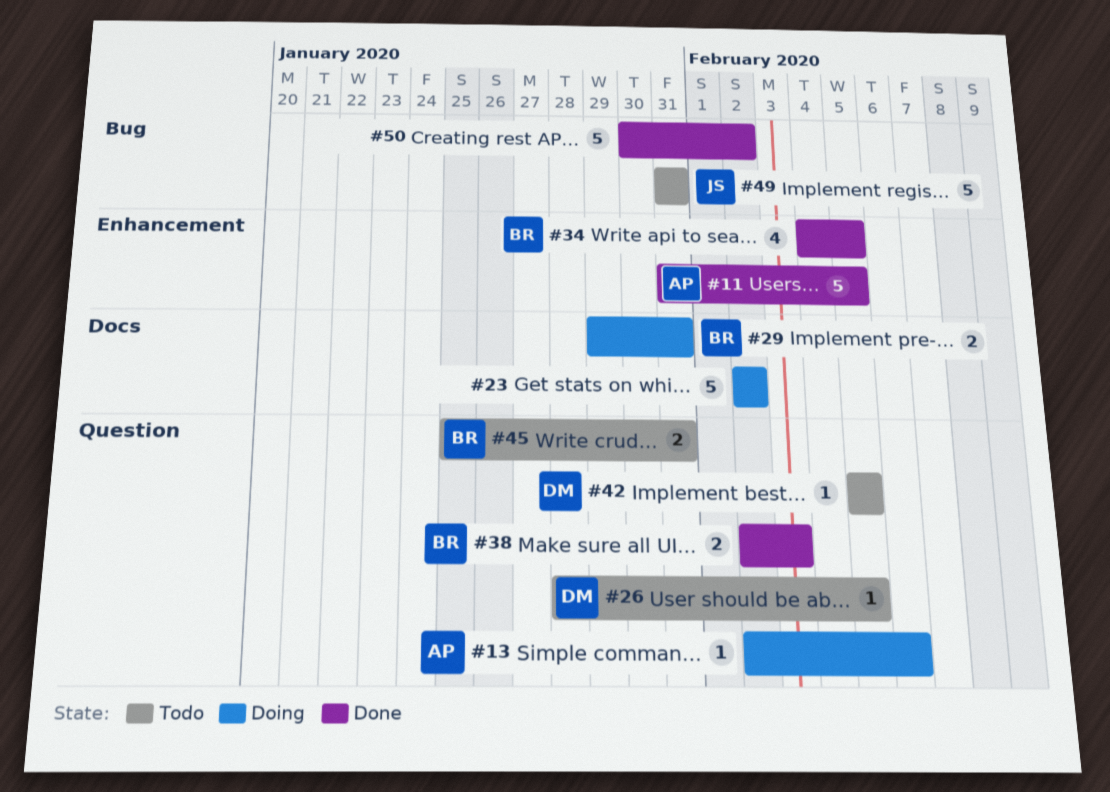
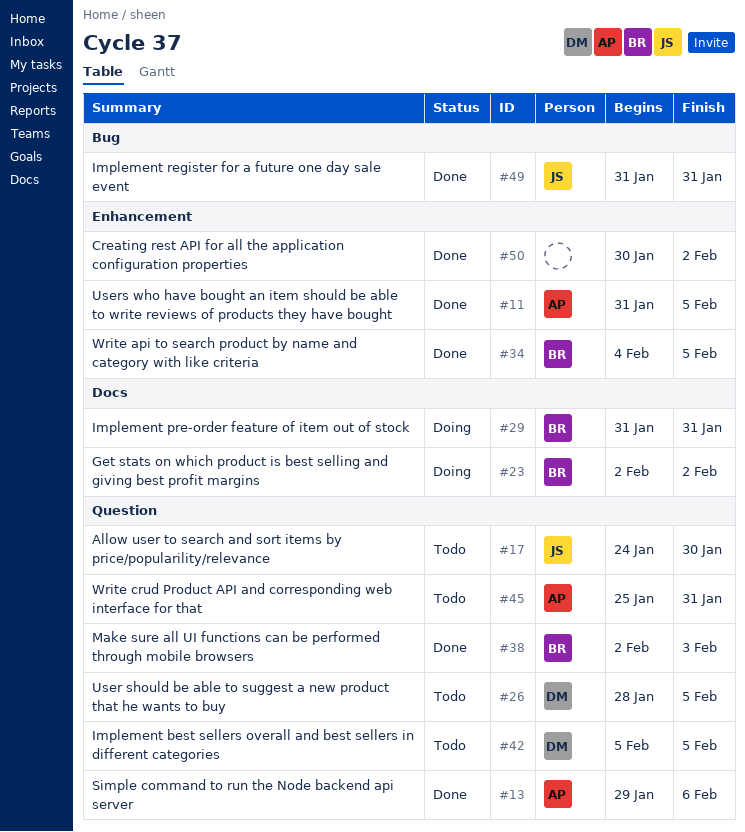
#13, status: Doing -> Done
#13, start: Feb 2 -> Jan 29
#17: none -> present
#23, owner: none -> BR
#29, start: Jan 29 -> Jan 31
#45, owner: BR -> AP
#49, status: Todo -> Done
#50, label: Bug -> Enhancement

